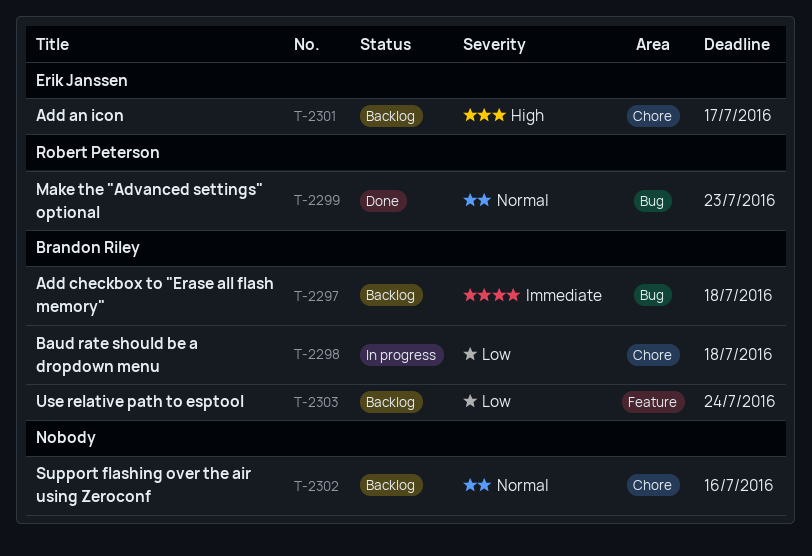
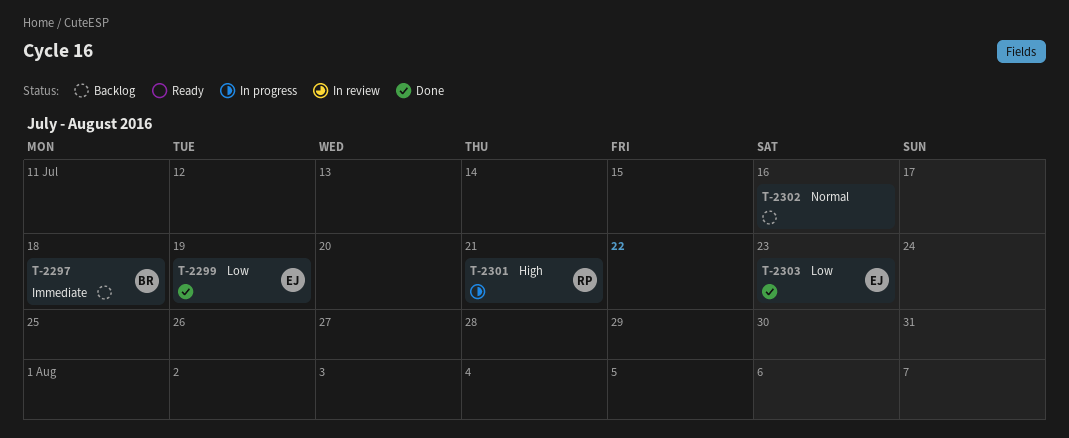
T-2298: present -> none
T-2299, owner: Robert Peterson -> Erik Janssen
T-2299, priority: Normal -> Low
T-2299, due: Jul 23 -> Jul 19
T-2301, status: Backlog -> In progress
T-2301, owner: Erik Janssen -> Robert Peterson
T-2301, due: Jul 17 -> Jul 21
T-2303, status: Backlog -> Done
T-2303, owner: Brandon Riley -> Erik Janssen
T-2303, due: Jul 24 -> Jul 23

